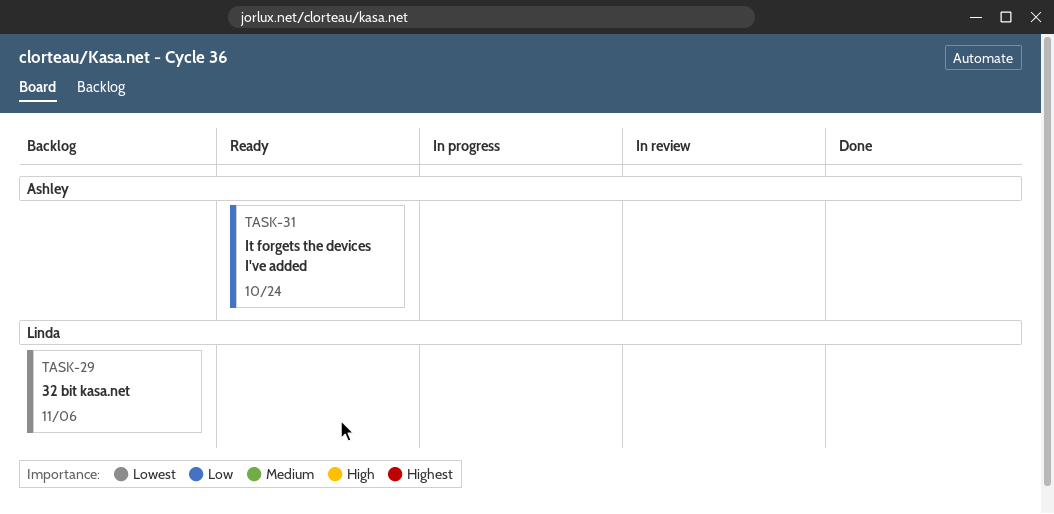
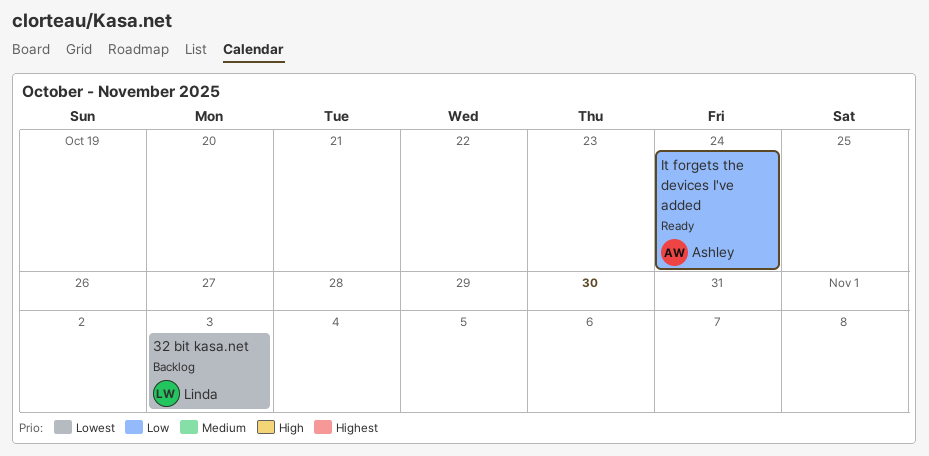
32 bit kasa.net, due: Nov 6 -> Nov 3

